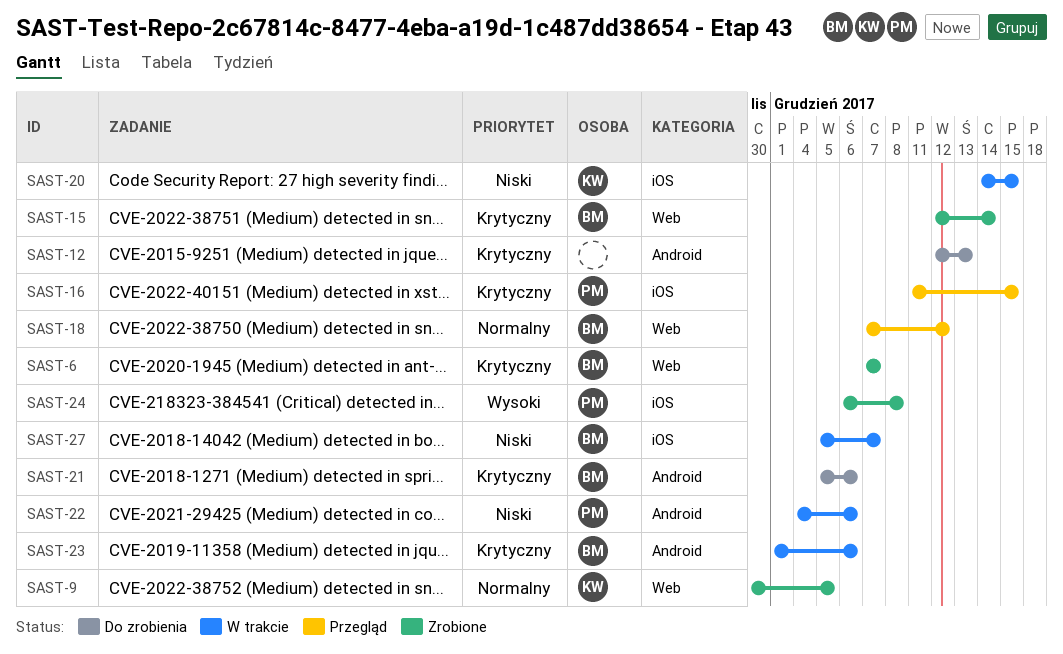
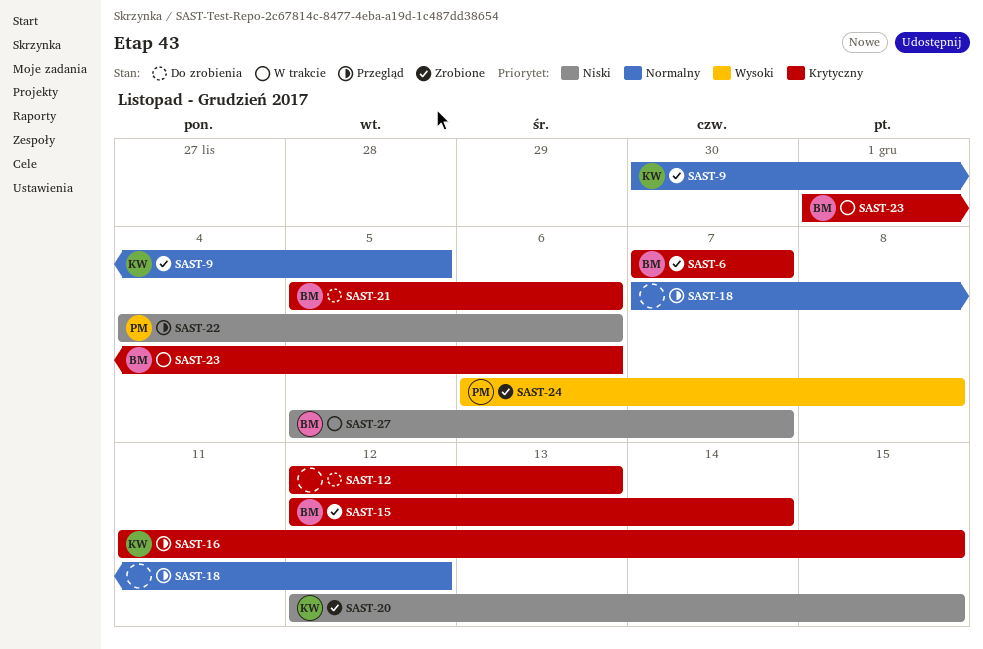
SAST-16, owner: PM -> KW
SAST-18, owner: BM -> none
SAST-20, status: W trakcie -> Zrobione
SAST-20, start: Dec 14 -> Dec 12
SAST-22, status: W trakcie -> Przegląd

